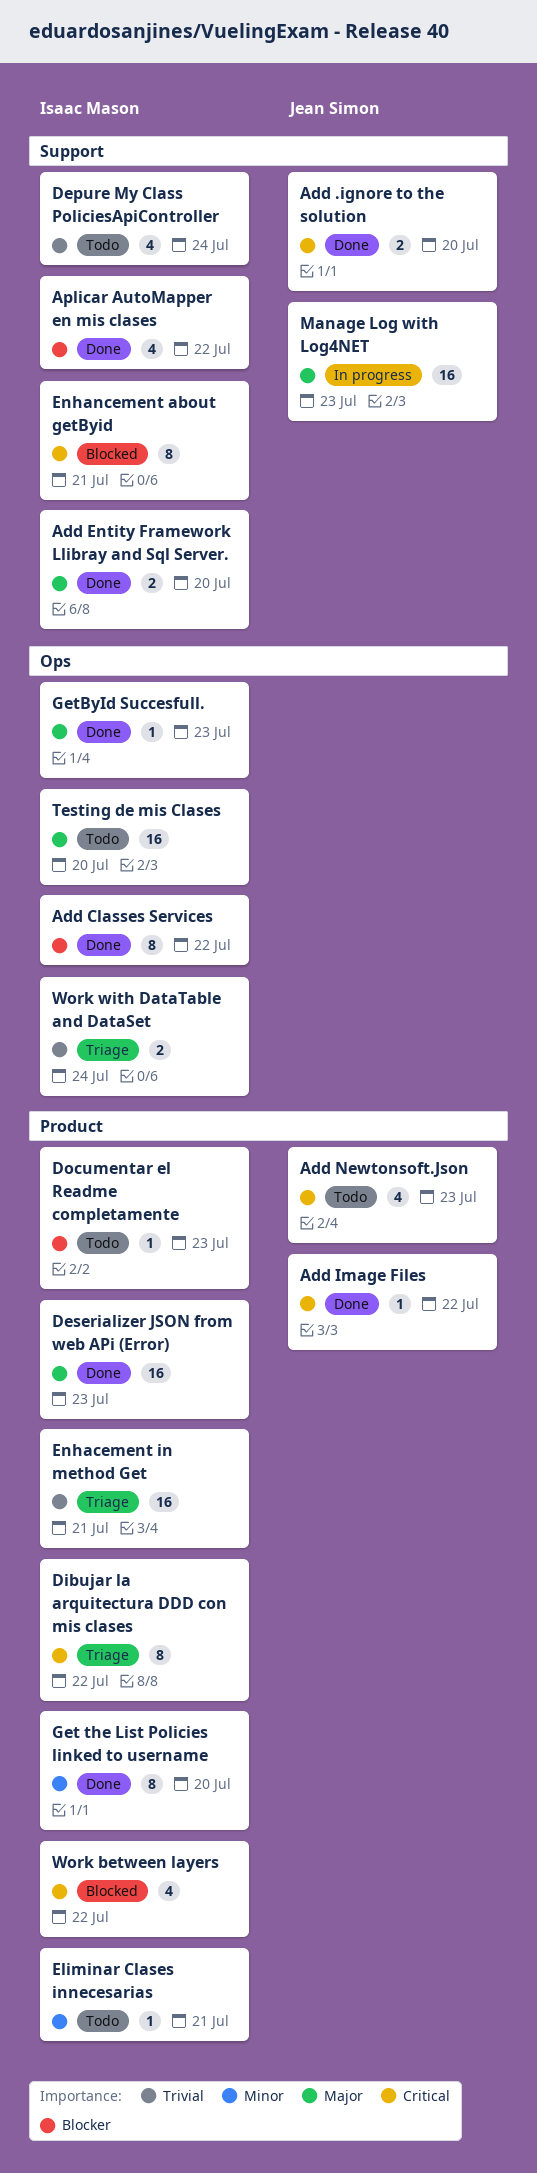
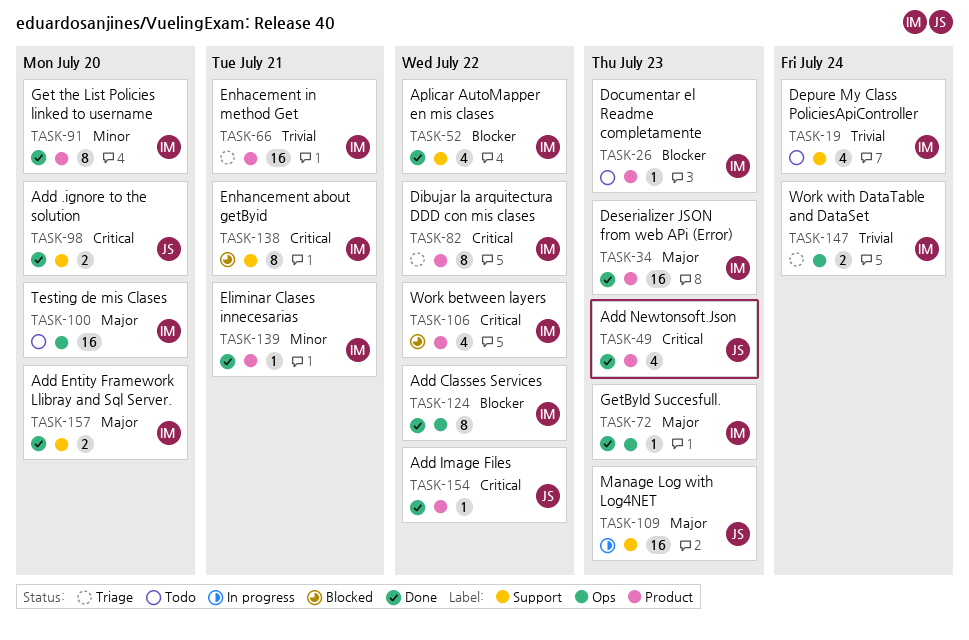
Add Newtonsoft.Json, status: Todo -> Done
Eliminar Clases innecesarias, status: Todo -> Done

